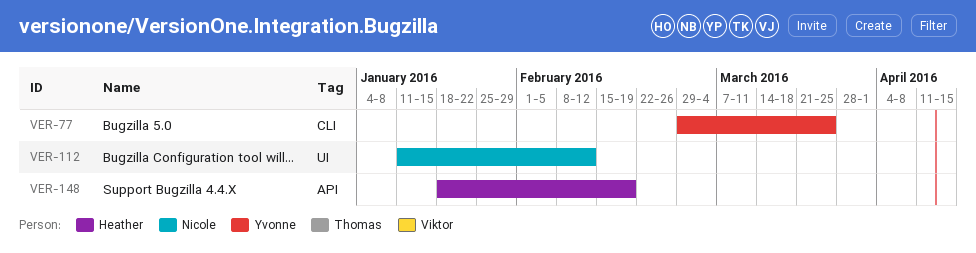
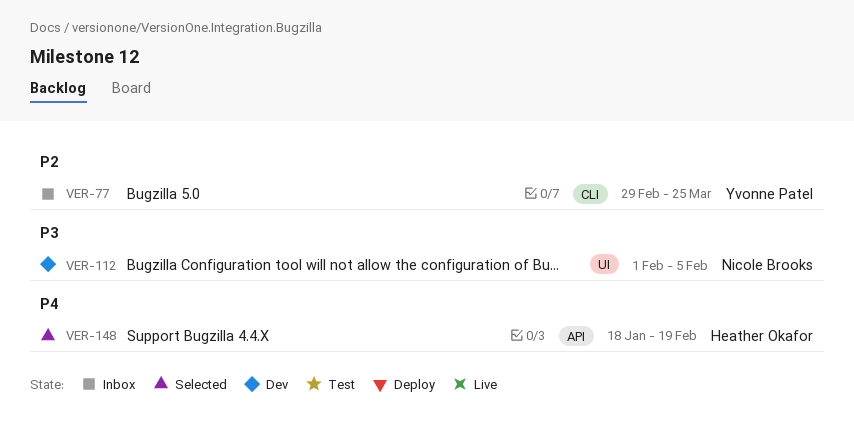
VER-112, start: Jan 11 -> Feb 1
VER-112, due: Feb 12 -> Feb 5

